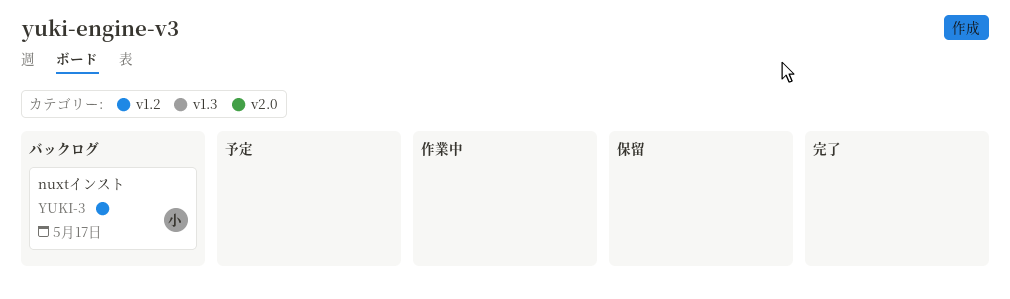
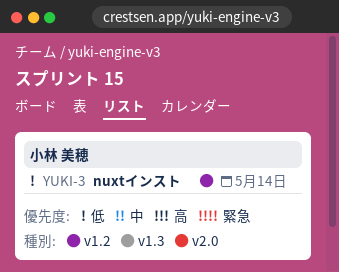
YUKI-3, due: May 17 -> May 14

